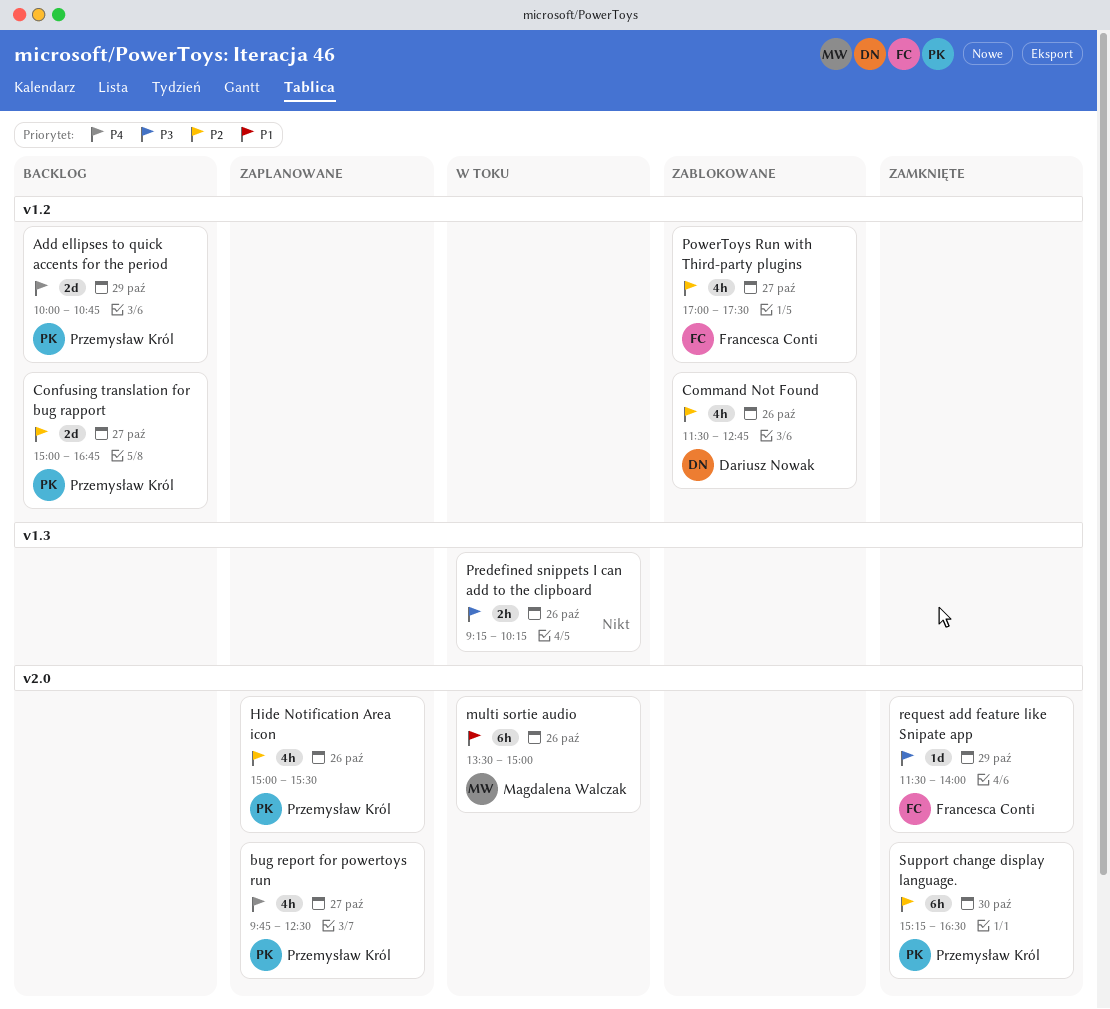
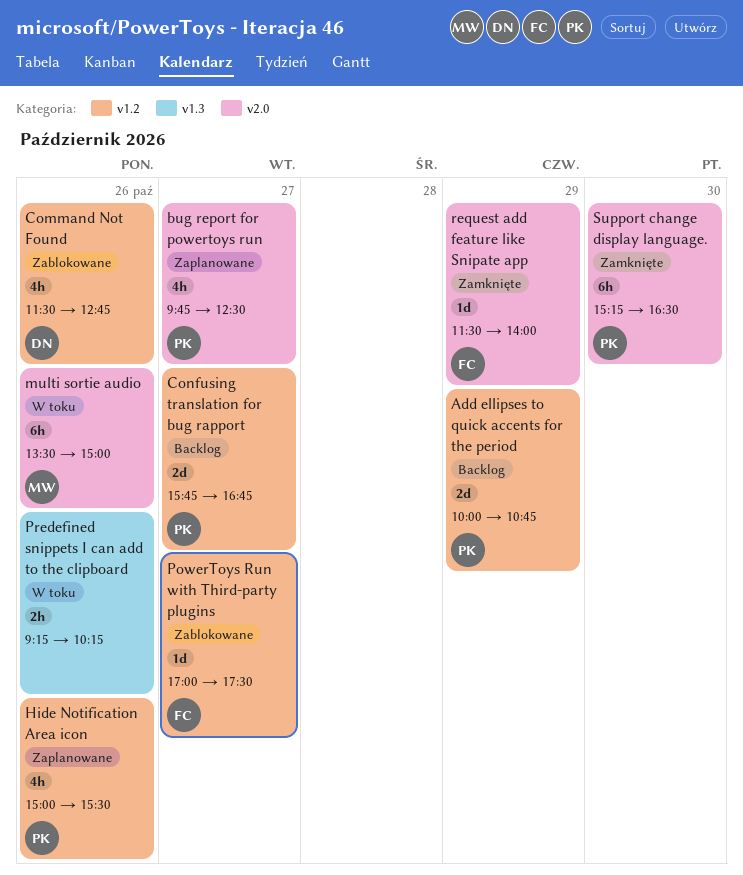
Confusing translation for bug rapport, begins: 15:00 -> 15:45
Hide Notification Area icon, label: v2.0 -> v1.2
PowerToys Run with Third-party plugins, estimate: 4h -> 1d

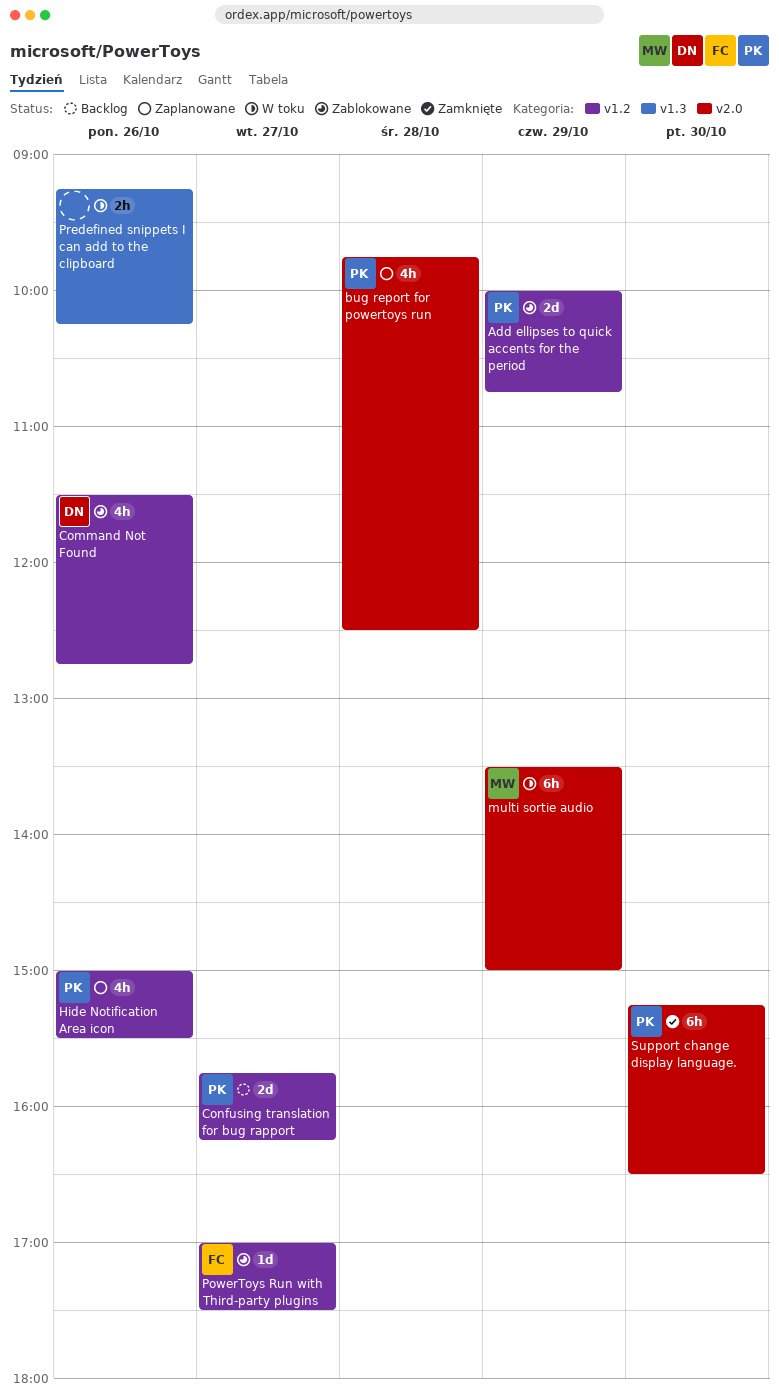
Add ellipses to quick accents for the period, status: Backlog -> Zablokowane
bug report for powertoys run, day: Oct 27 -> Oct 28
Confusing translation for bug rapport, ends: 16:45 -> 16:15
multi sortie audio, day: Oct 26 -> Oct 29
request add feature like Snipate app: present -> none

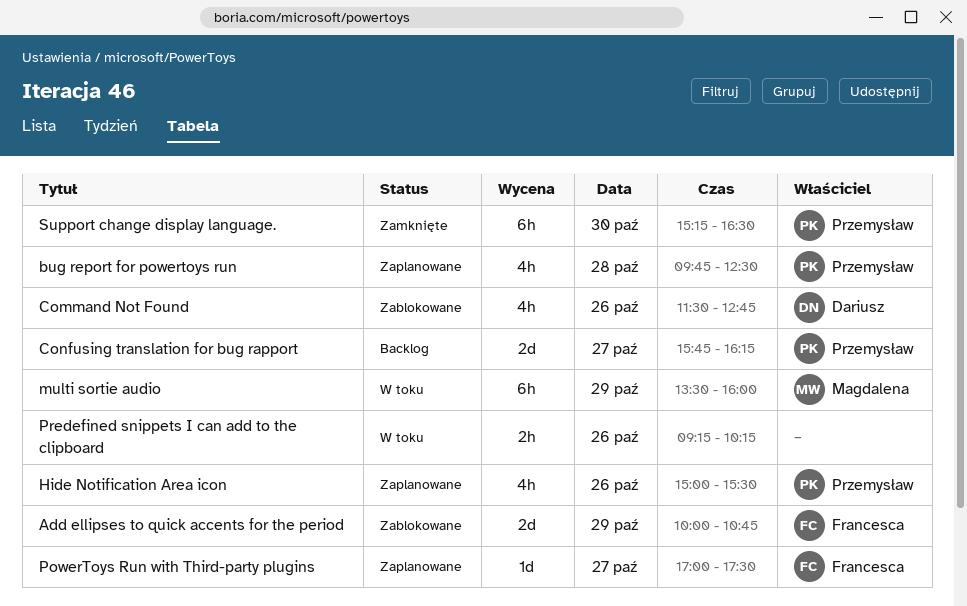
Add ellipses to quick accents for the period, owner: Przemysław -> Francesca
multi sortie audio, ends: 15:00 -> 16:00
PowerToys Run with Third-party plugins, status: Zablokowane -> Zaplanowane

